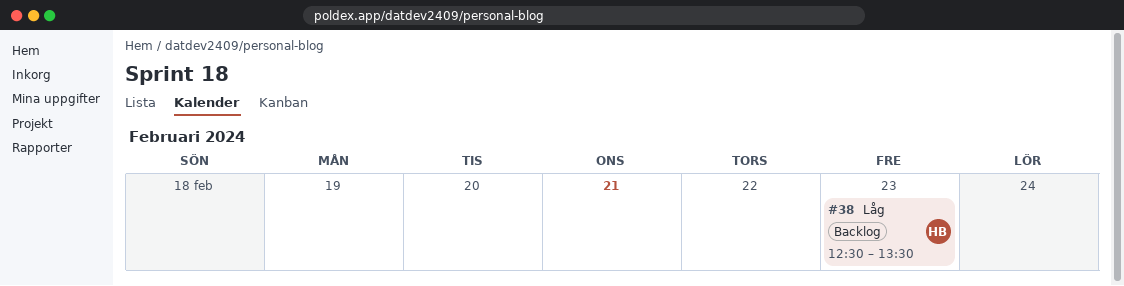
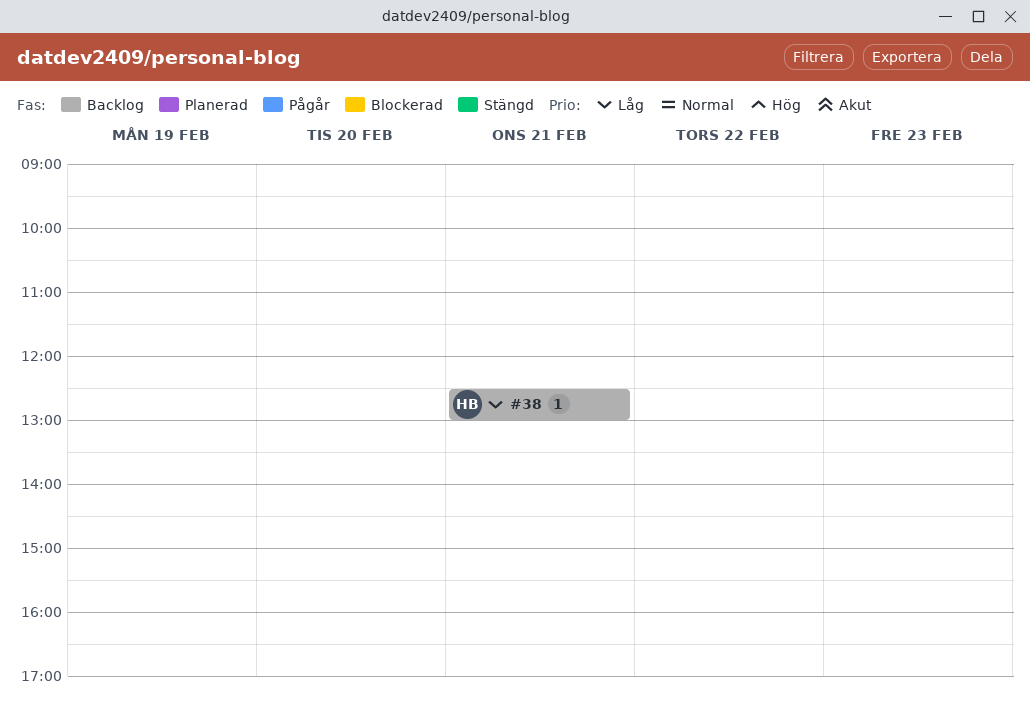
#38, day: Feb 23 -> Feb 21
#38, ends: 13:30 -> 13:00

